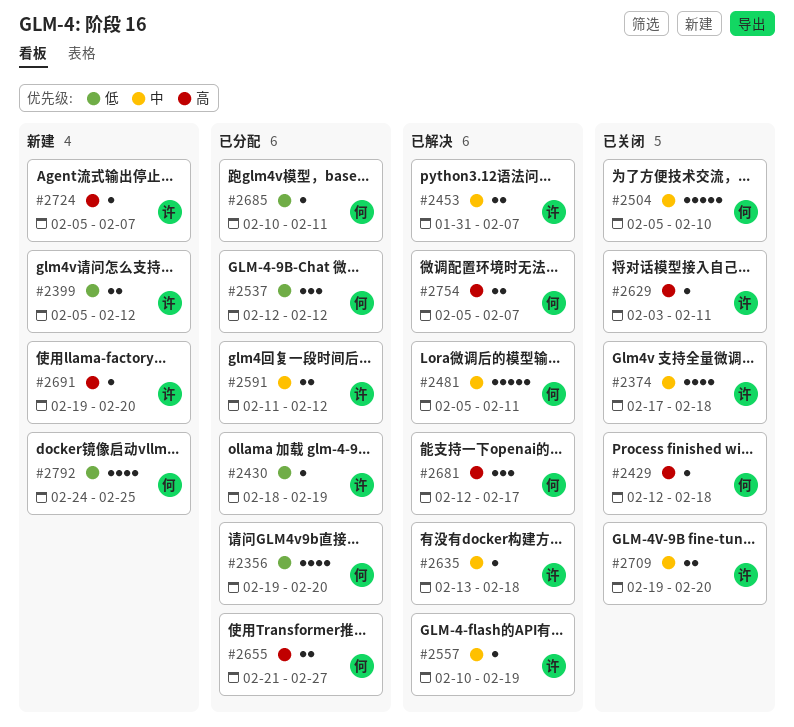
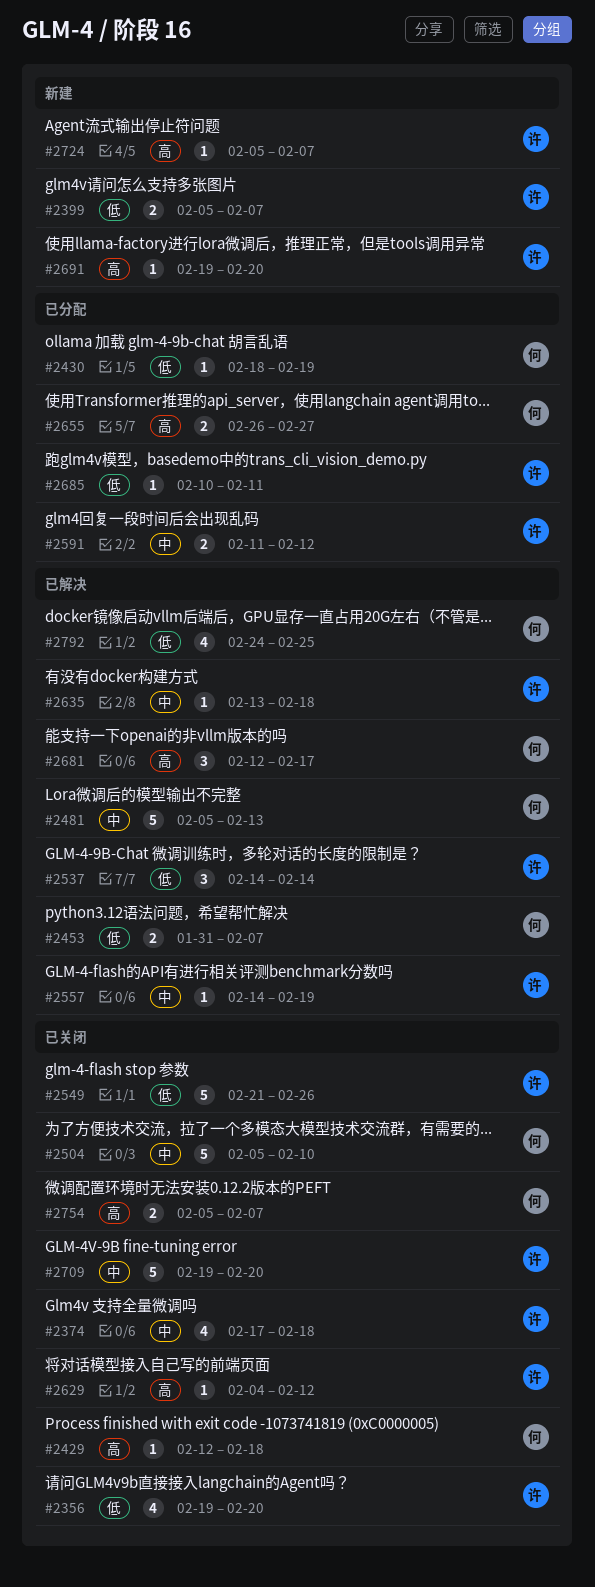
#2356, status: 已分配 -> 已关闭
#2356, owner: 何 -> 许
#2399, due: Feb 12 -> Feb 7
#2430, owner: 许 -> 何
#2453, owner: 许 -> 何
#2453, priority: 中 -> 低
#2481, due: Feb 11 -> Feb 13
#2537, status: 已分配 -> 已解决
#2537, owner: 何 -> 许
#2537, start: Feb 12 -> Feb 14
#2537, due: Feb 12 -> Feb 14
#2549: none -> present
#2557, start: Feb 10 -> Feb 14
#2629, start: Feb 3 -> Feb 4
#2629, due: Feb 11 -> Feb 12
#2655, start: Feb 21 -> Feb 26
#2685, owner: 何 -> 许
#2709, estimate: 2 -> 5
#2754, status: 已解决 -> 已关闭
#2792, status: 新建 -> 已解决

